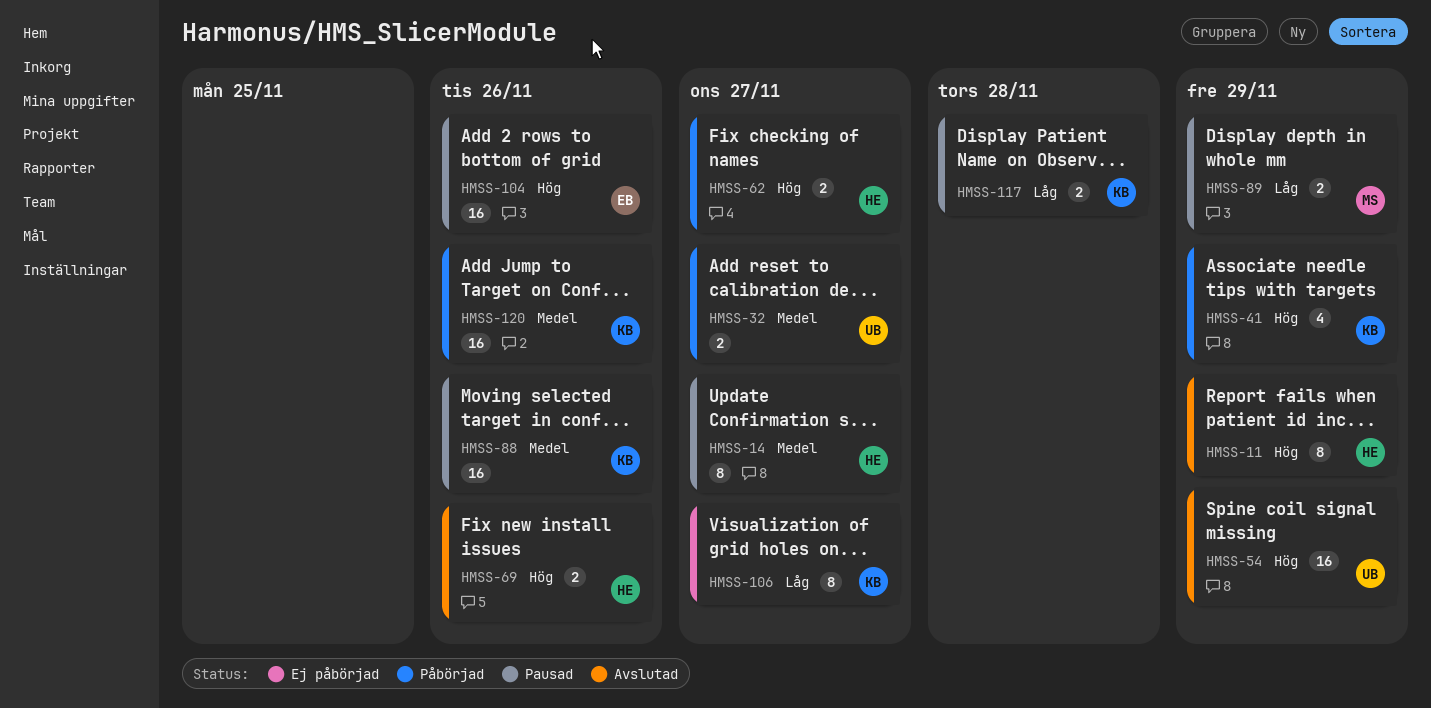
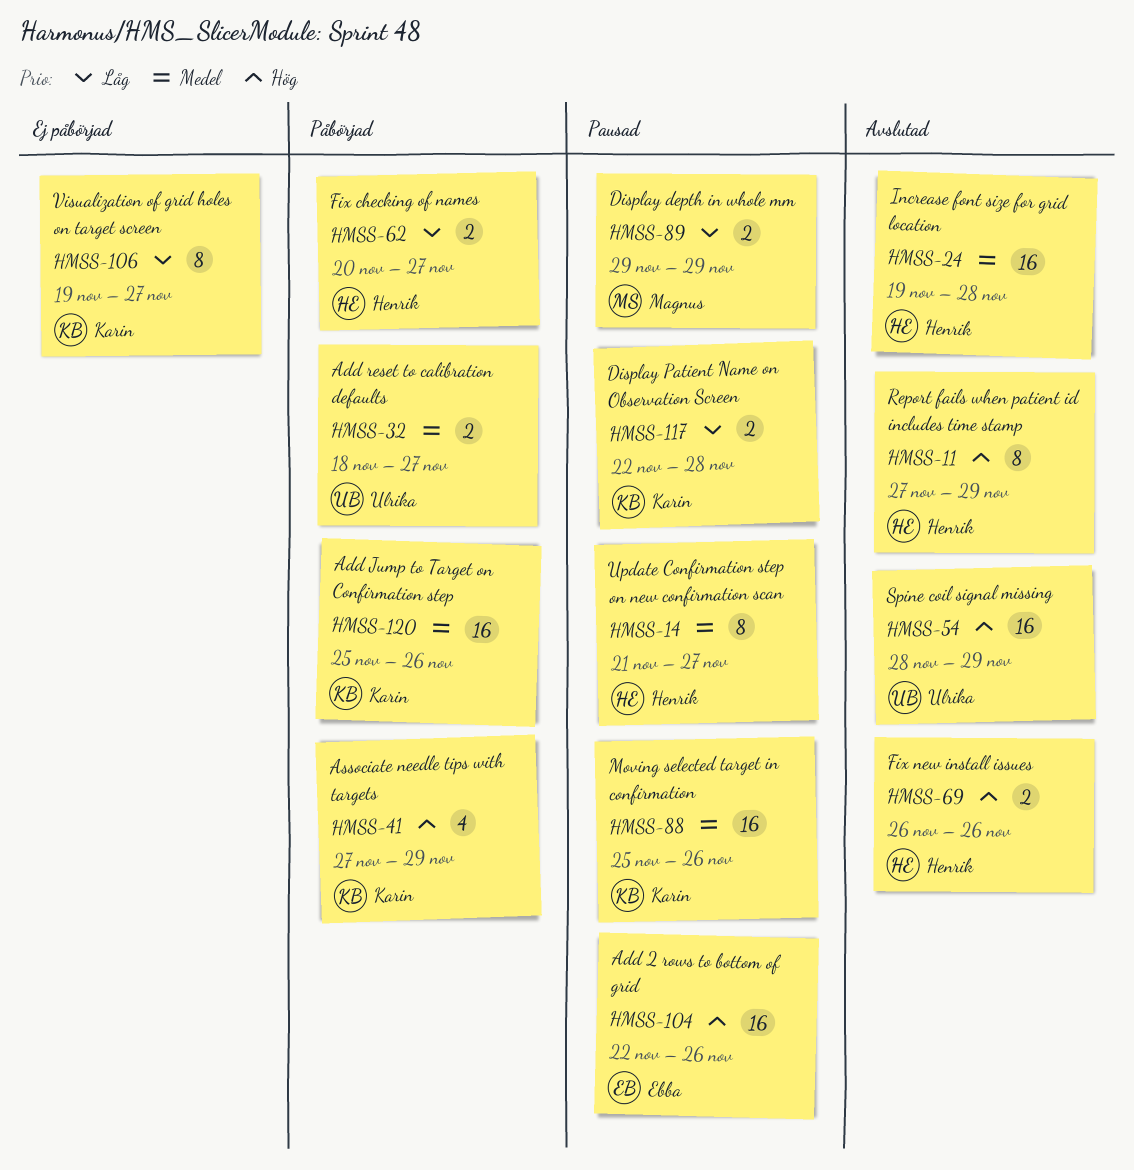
HMSS-24: none -> present
HMSS-62, priority: Hög -> Låg

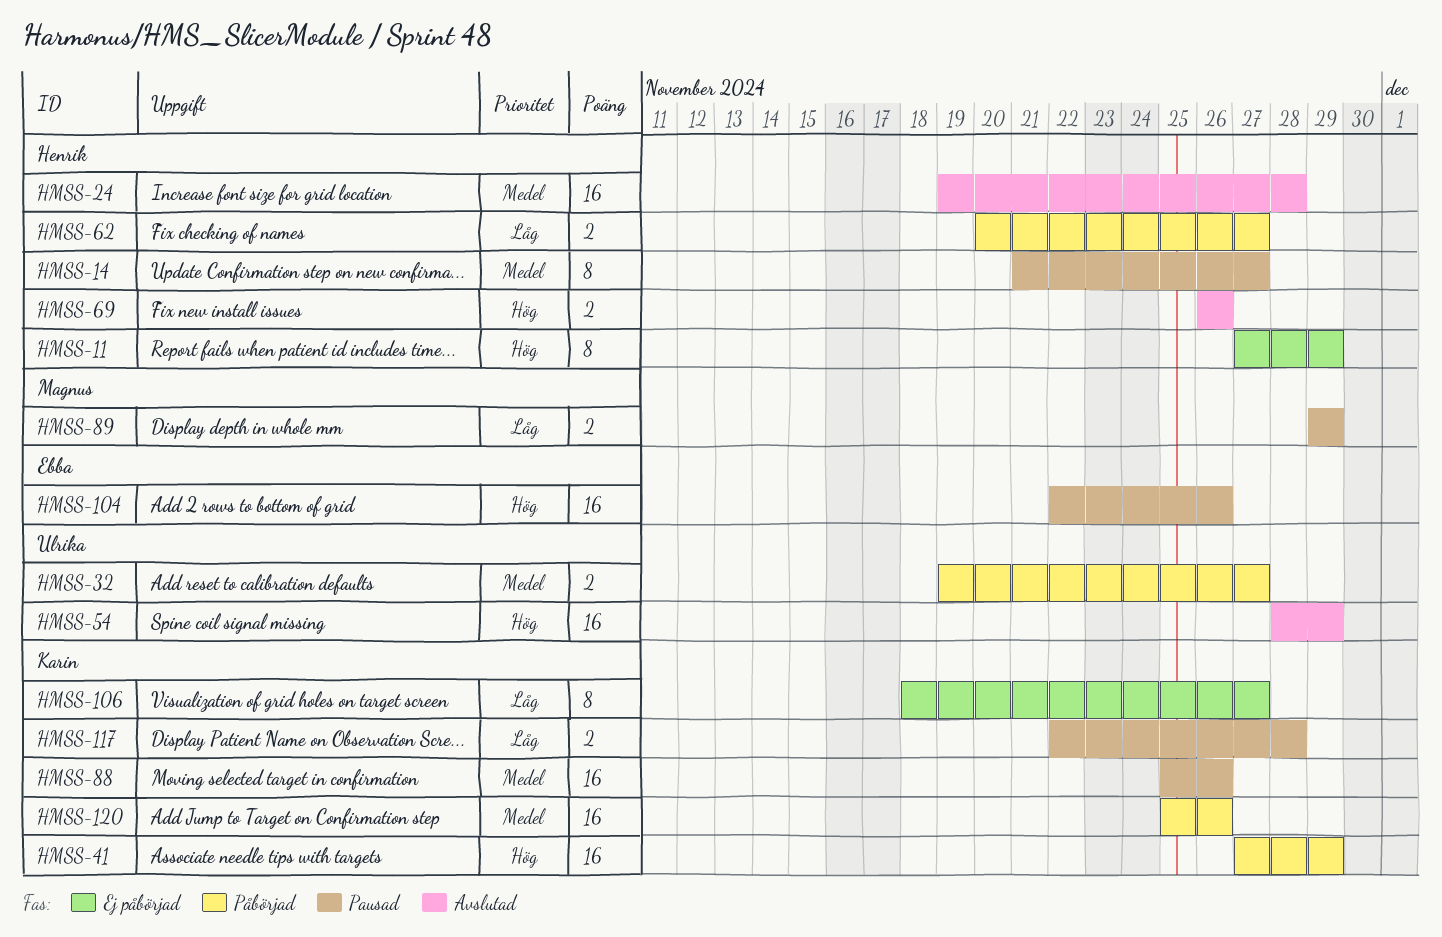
HMSS-11, status: Avslutad -> Ej påbörjad
HMSS-32, start: Nov 18 -> Nov 19
HMSS-41, estimate: 4 -> 16
HMSS-106, start: Nov 19 -> Nov 18

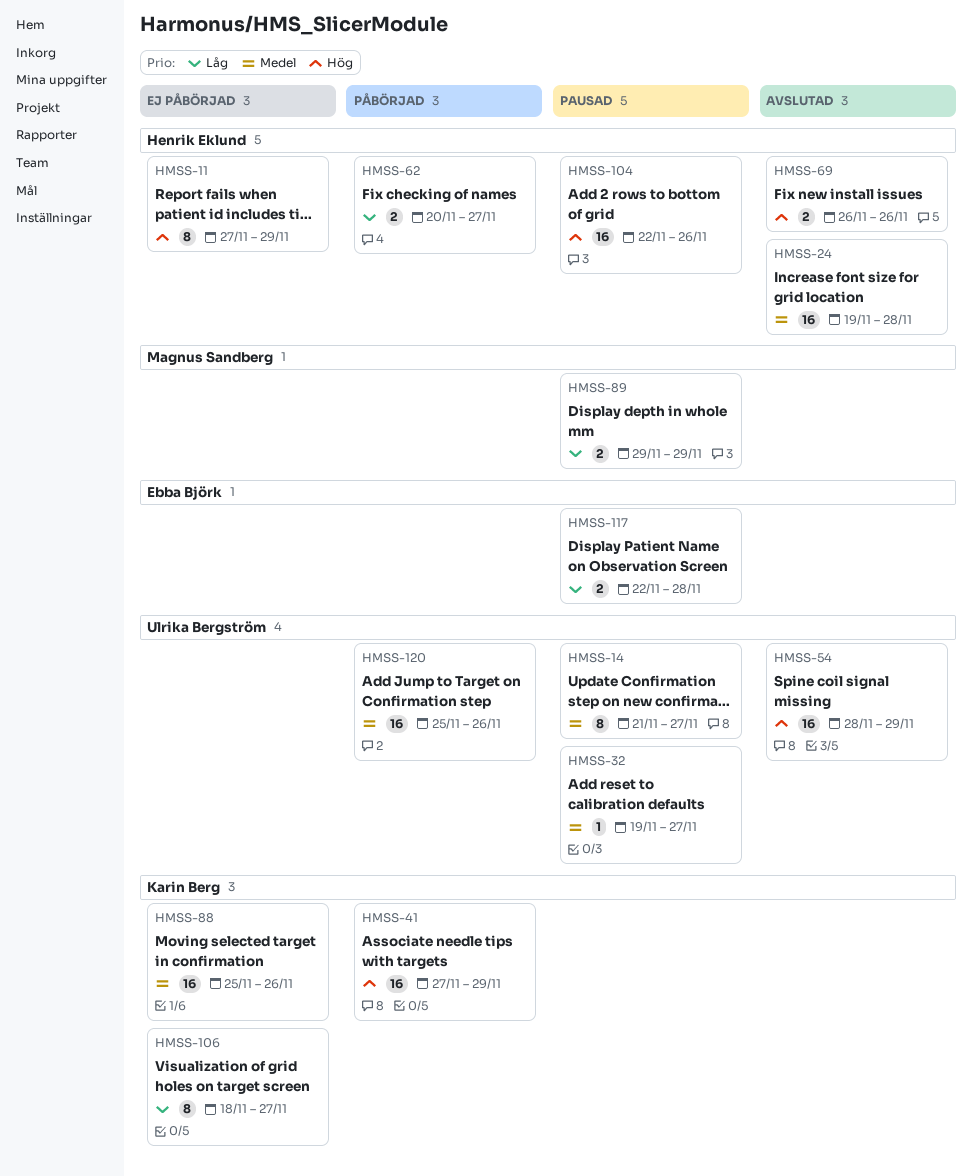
HMSS-14, owner: Henrik Eklund -> Ulrika Bergström
HMSS-32, status: Påbörjad -> Pausad
HMSS-32, estimate: 2 -> 1
HMSS-88, status: Pausad -> Ej påbörjad
HMSS-104, owner: Ebba Björk -> Henrik Eklund
HMSS-117, owner: Karin Berg -> Ebba Björk
HMSS-120, owner: Karin Berg -> Ulrika Bergström

